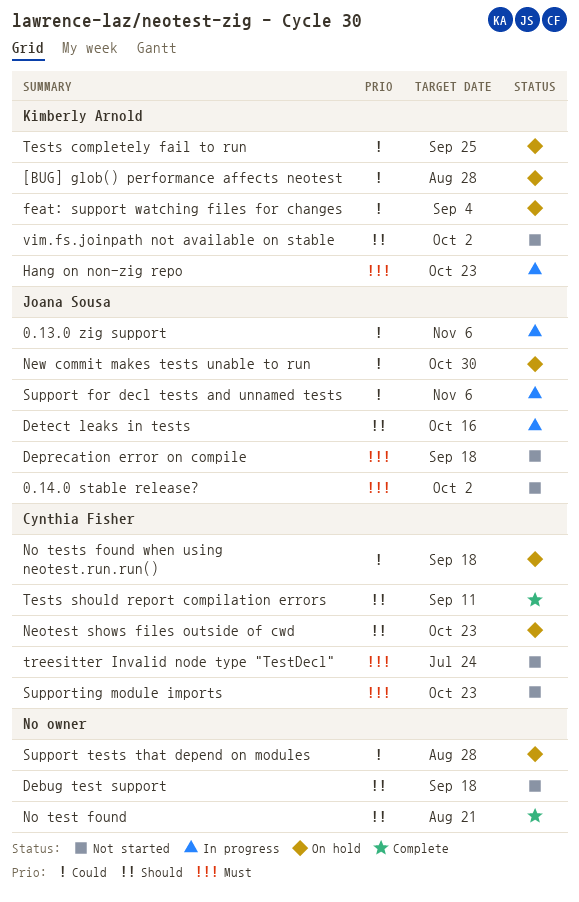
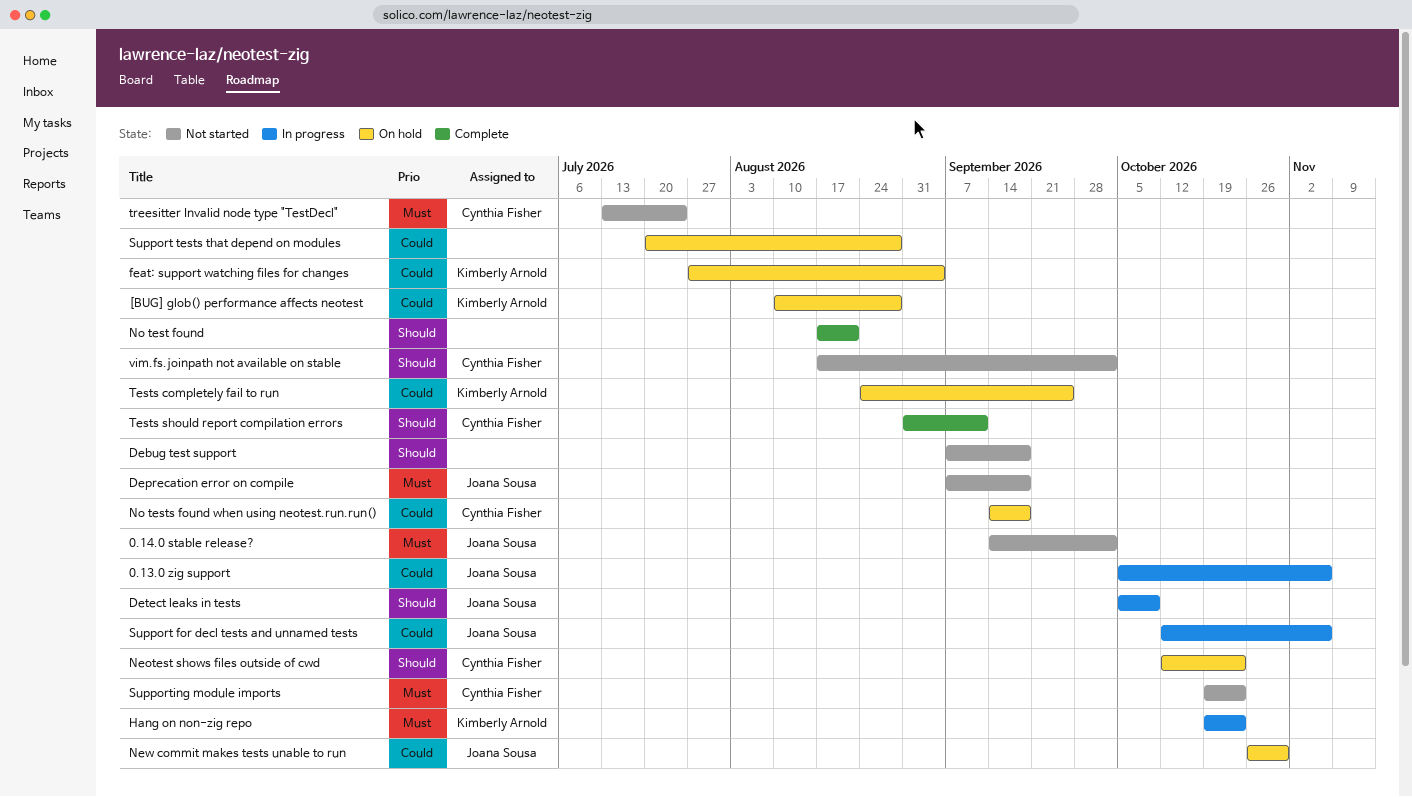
Detect leaks in tests, due: Oct 16 -> Oct 9
vim.fs.joinpath not available on stable, owner: Kimberly Arnold -> Cynthia Fisher

